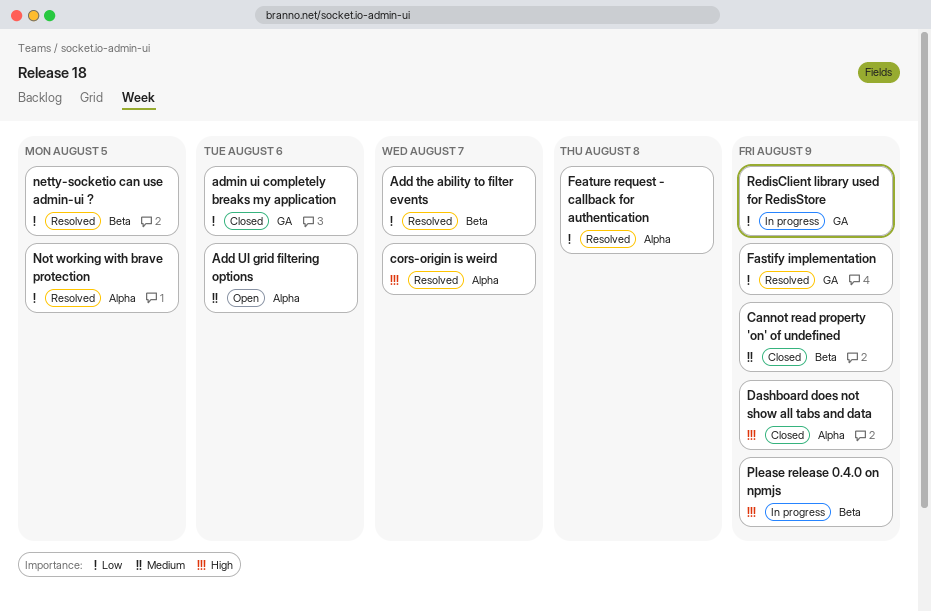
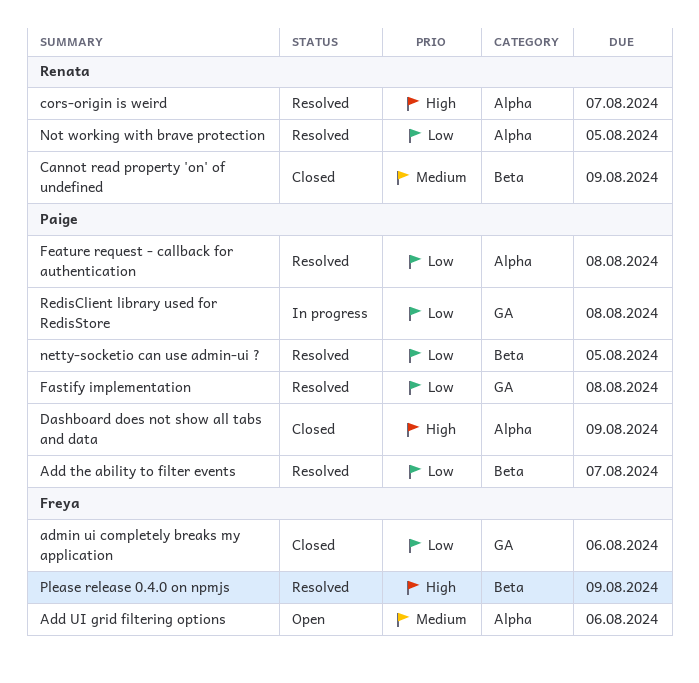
Fastify implementation, due: Aug 9 -> Aug 8
Please release 0.4.0 on npmjs, status: In progress -> Resolved
RedisClient library used for RedisStore, due: Aug 9 -> Aug 8

